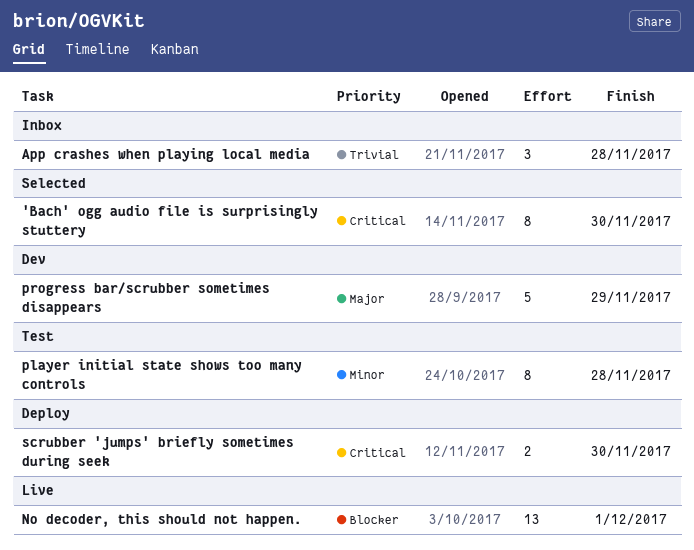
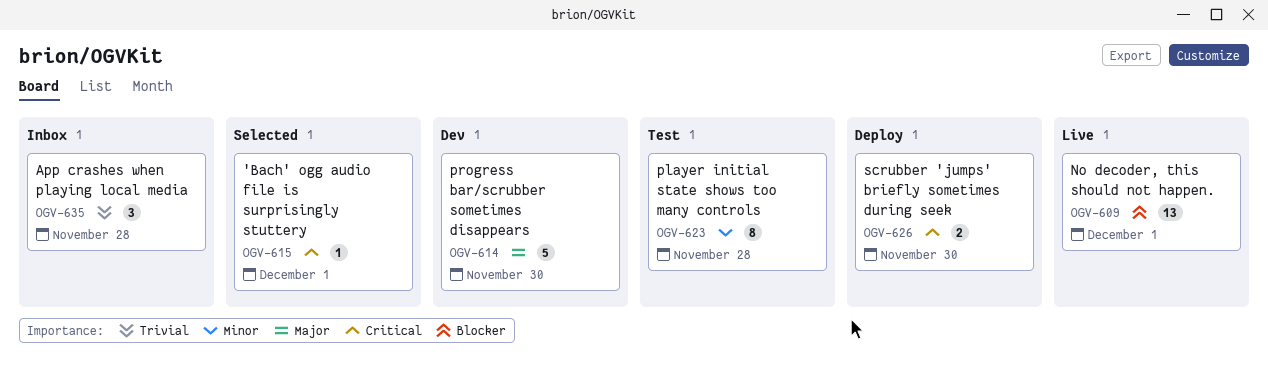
'Bach' ogg audio file is surprisingly stuttery, estimate: 8 -> 1
'Bach' ogg audio file is surprisingly stuttery, due: Nov 30 -> Dec 1
progress bar/scrubber sometimes disappears, due: Nov 29 -> Nov 30

